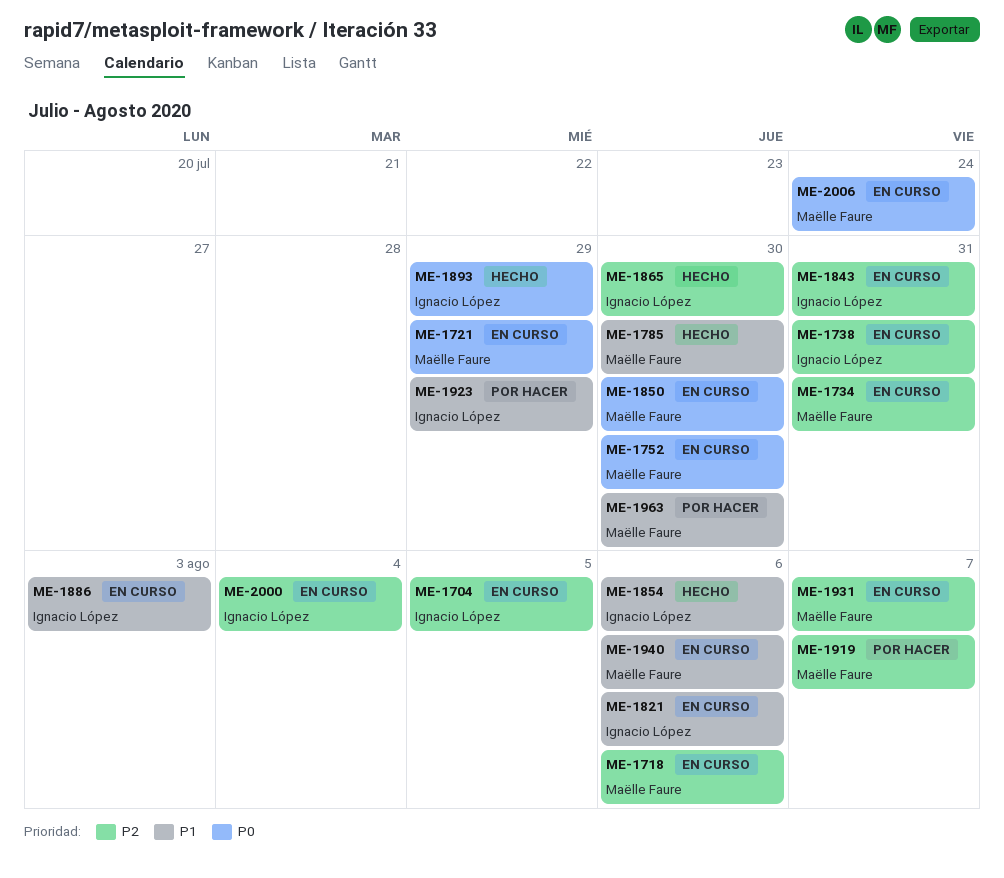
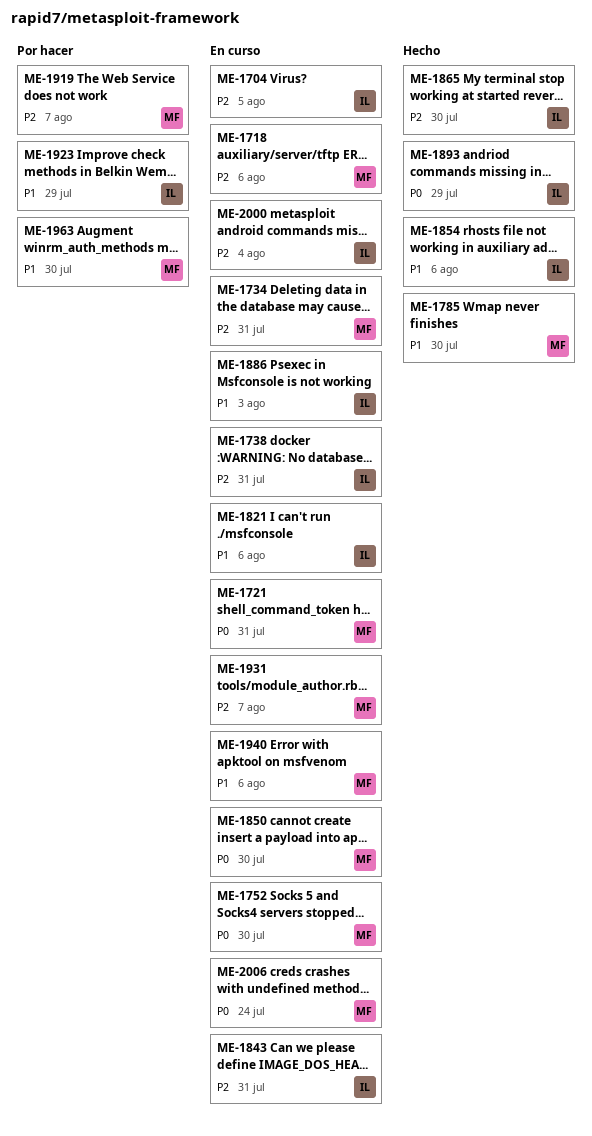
ME-1721, due: Jul 29 -> Jul 31

